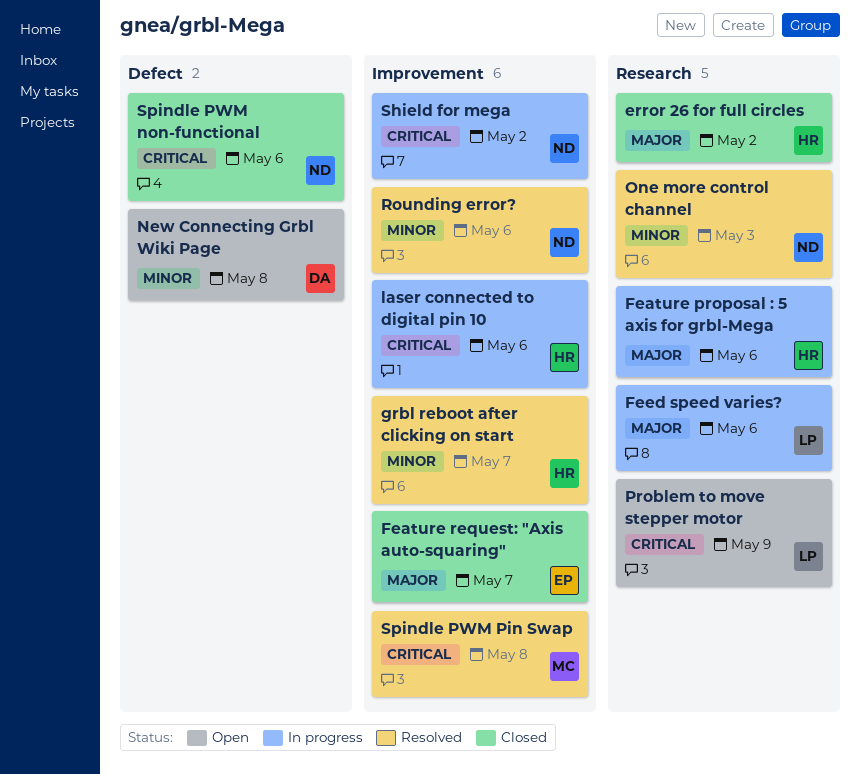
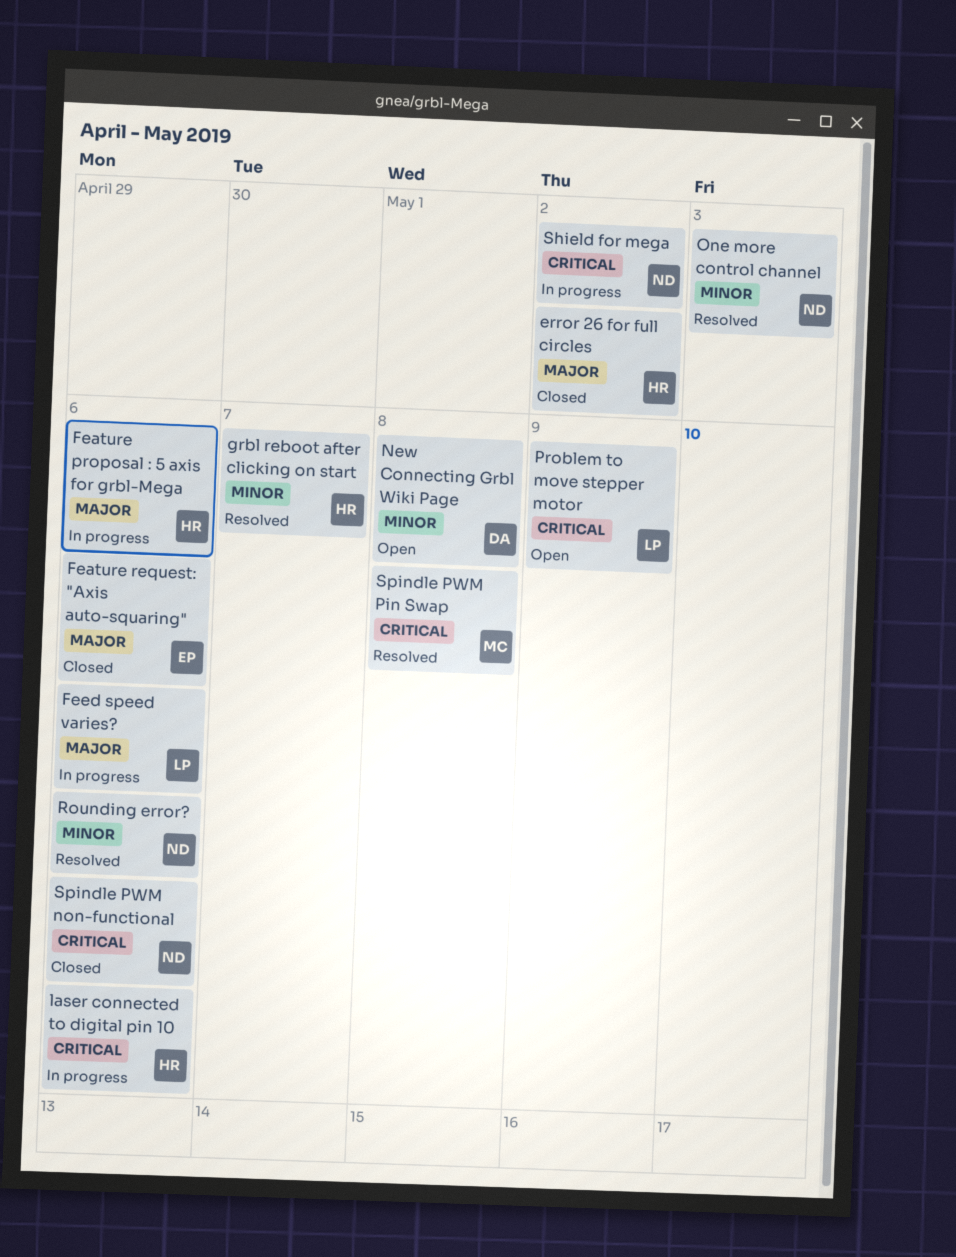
Feature request: "Axis auto-squaring", due: May 7 -> May 6

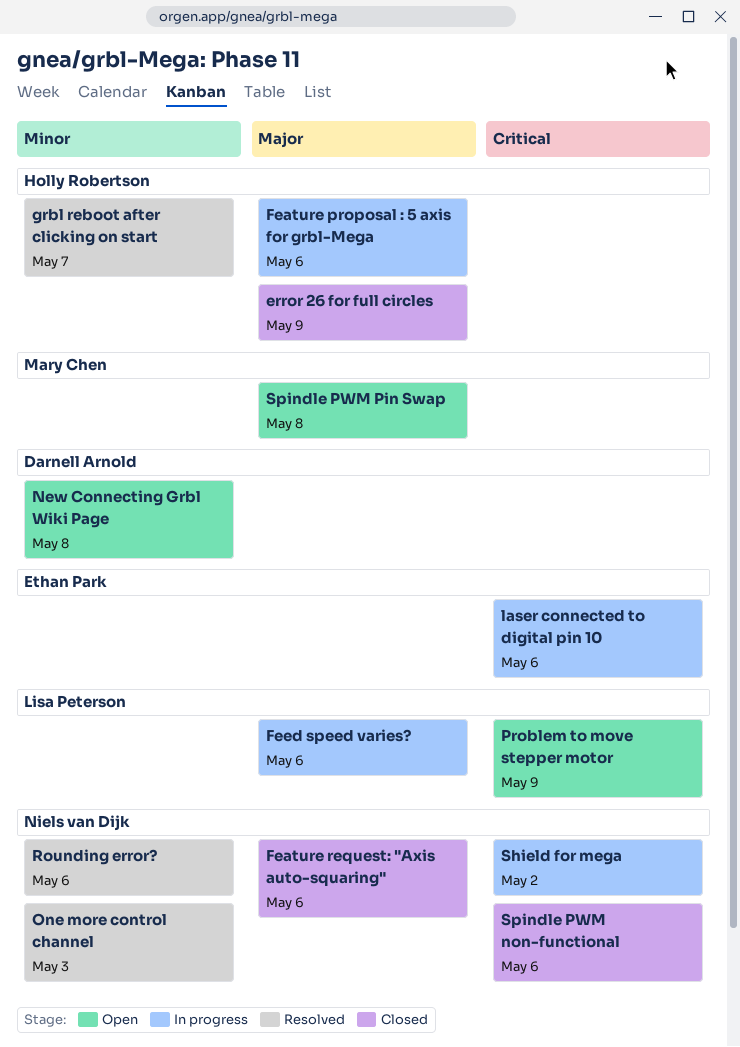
error 26 for full circles, due: May 2 -> May 9
Feature request: "Axis auto-squaring", owner: Ethan Park -> Niels van Dijk
laser connected to digital pin 10, owner: Holly Robertson -> Ethan Park
Spindle PWM Pin Swap, status: Resolved -> Open
Spindle PWM Pin Swap, priority: Critical -> Major

